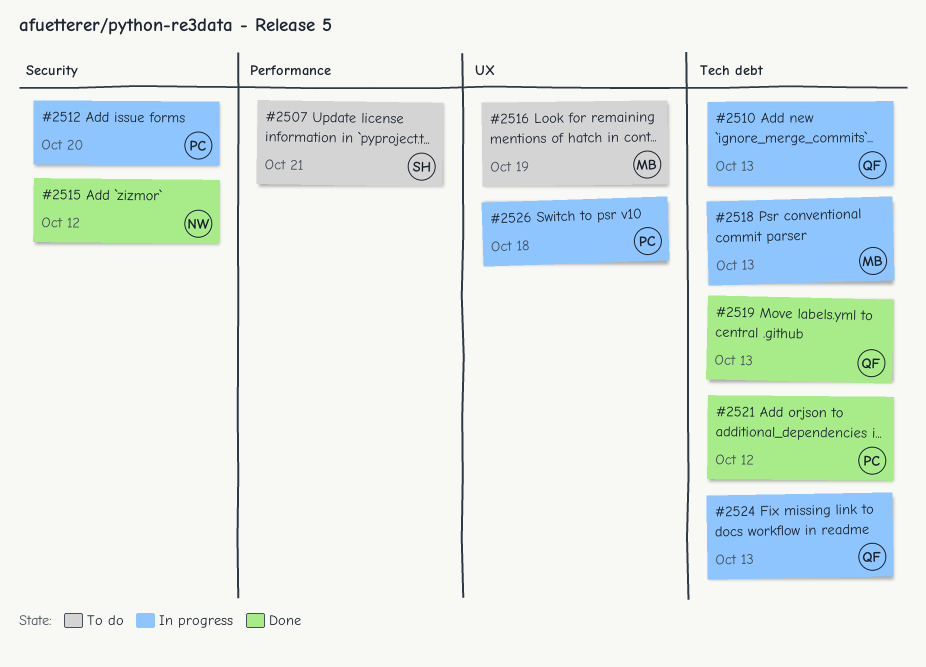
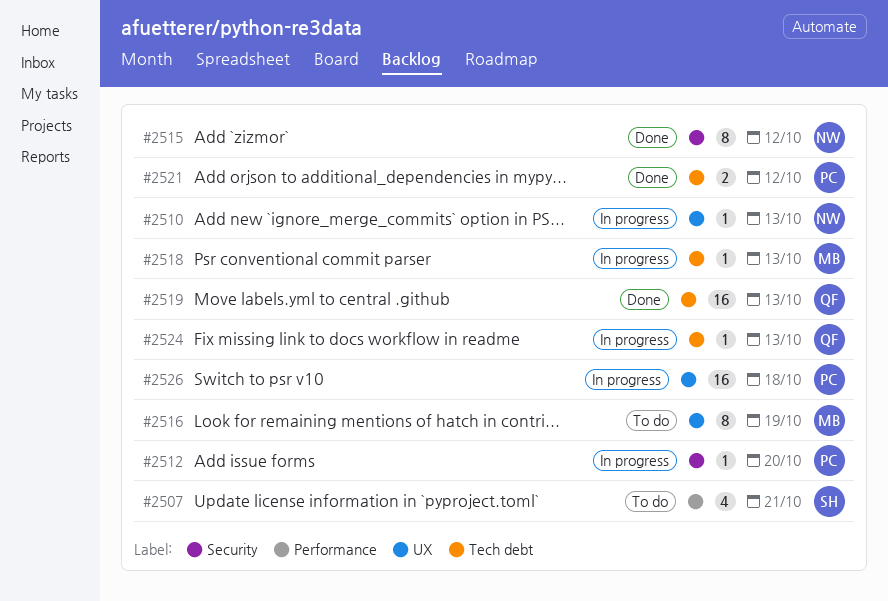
#2510, owner: QF -> NW
#2510, label: Tech debt -> UX

